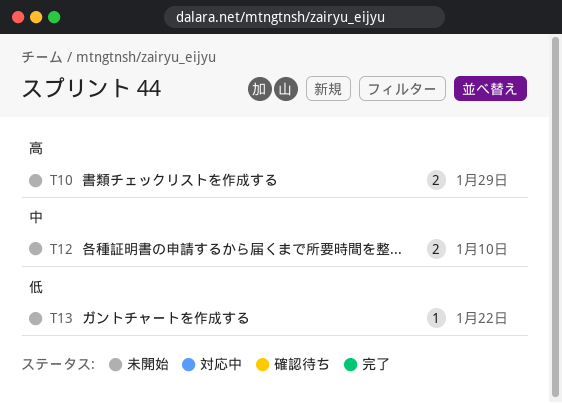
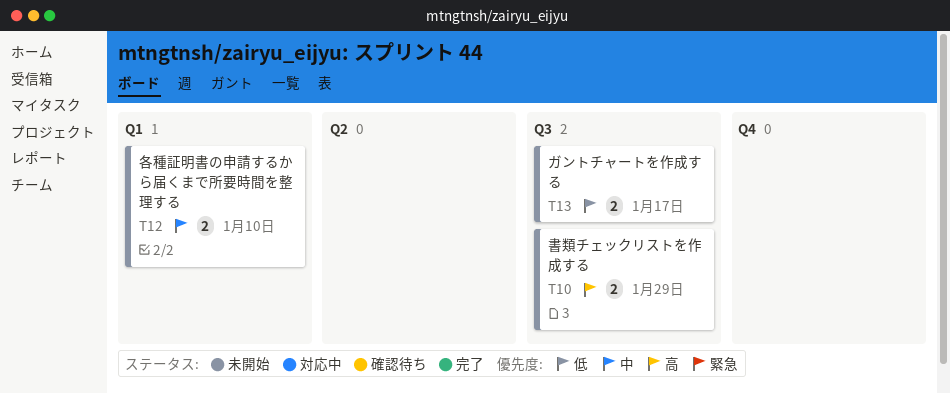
T13, estimate: 1 -> 2
T13, due: Jan 22 -> Jan 17

